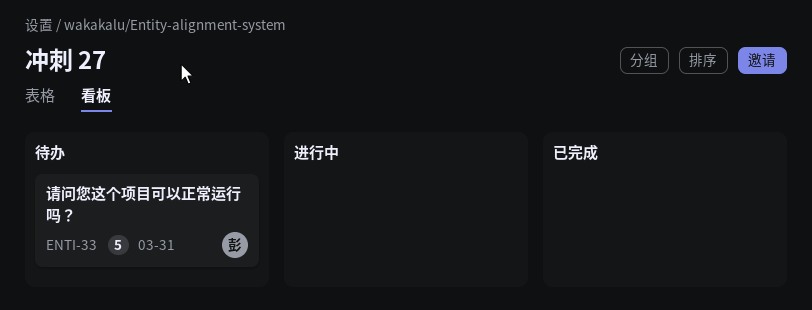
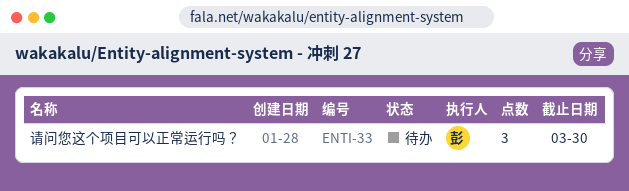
ENTI-33, estimate: 5 -> 3
ENTI-33, due: Mar 31 -> Mar 30

